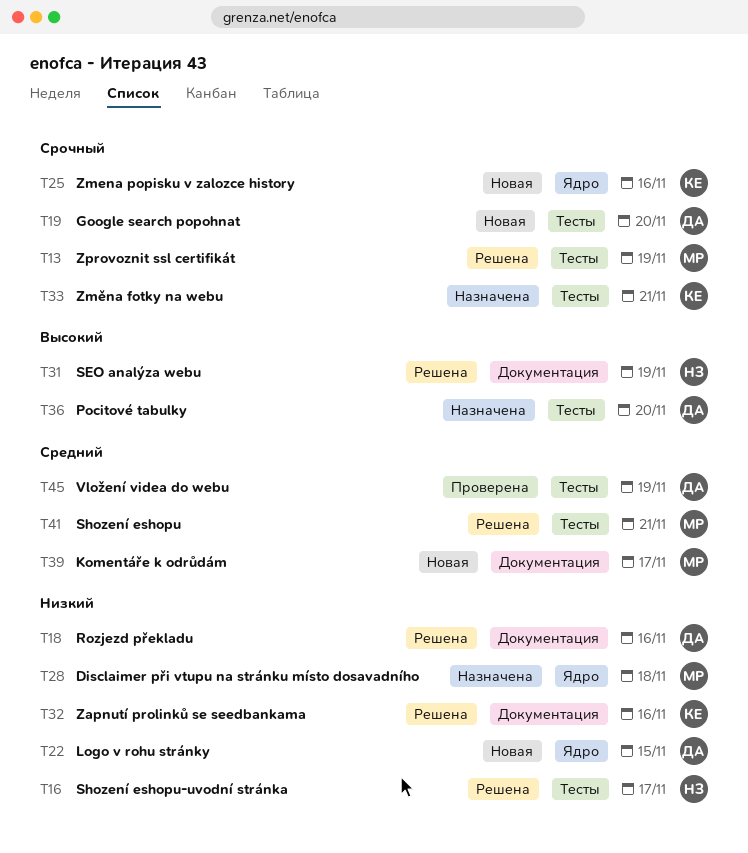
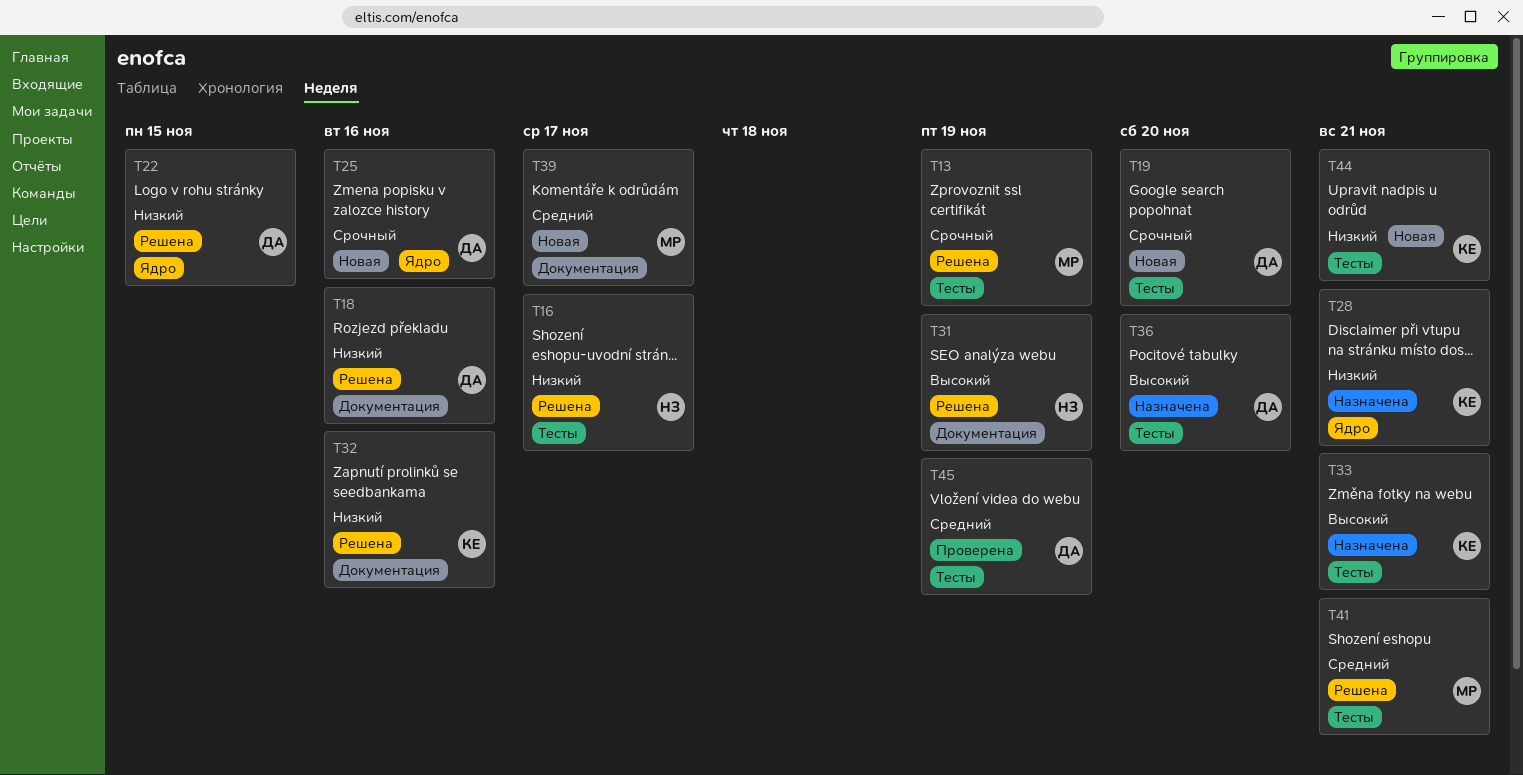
T22, status: Новая -> Решена
T25, owner: КЕ -> ДА
T28, owner: МР -> КЕ
T28, due: Nov 18 -> Nov 21
T33, priority: Срочный -> Высокий
T44: none -> present

